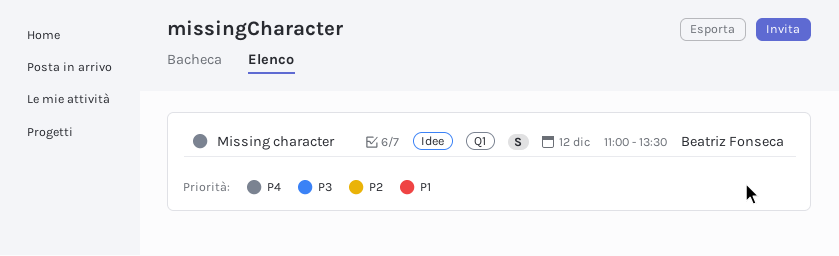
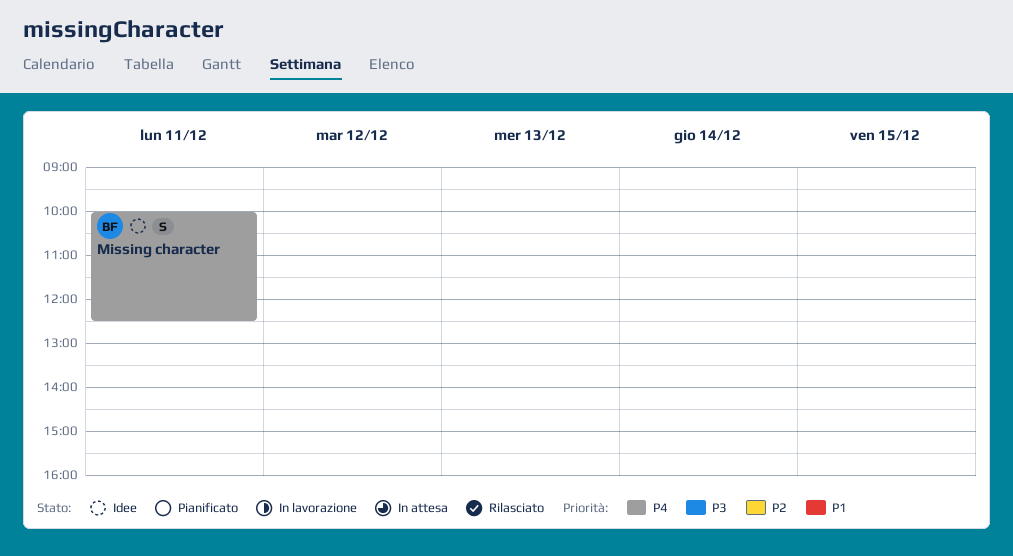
Missing character, day: Dec 12 -> Dec 11
Missing character, begins: 11:00 -> 10:00
Missing character, ends: 13:30 -> 12:30

